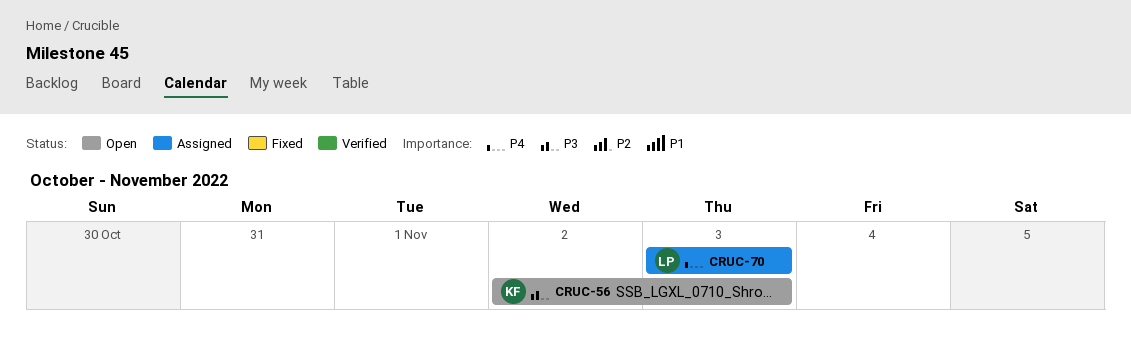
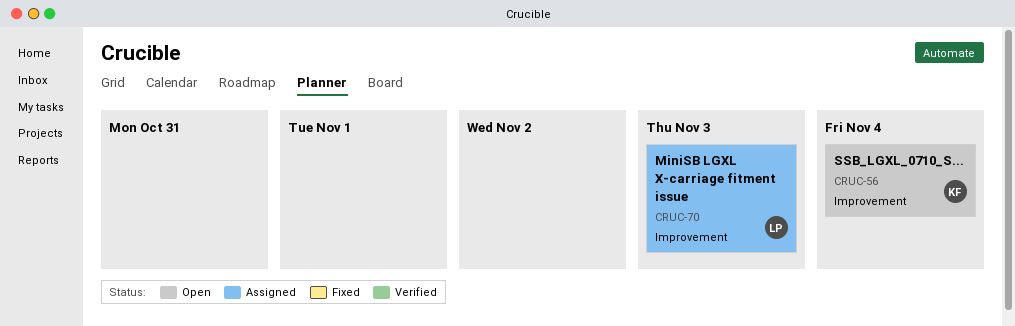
CRUC-56, due: Nov 3 -> Nov 4

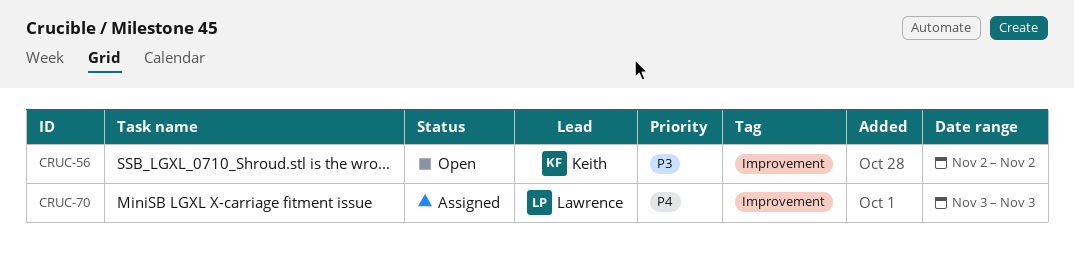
CRUC-56, due: Nov 4 -> Nov 2

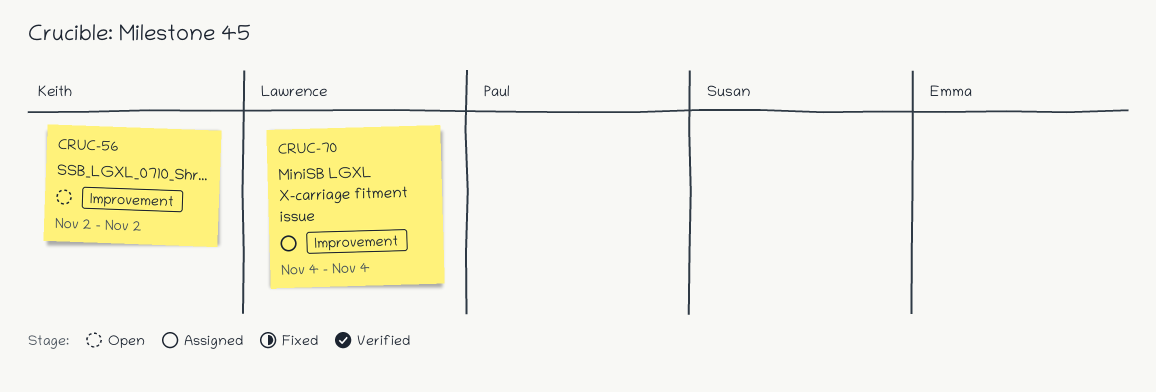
CRUC-70, start: Nov 3 -> Nov 4
CRUC-70, due: Nov 3 -> Nov 4

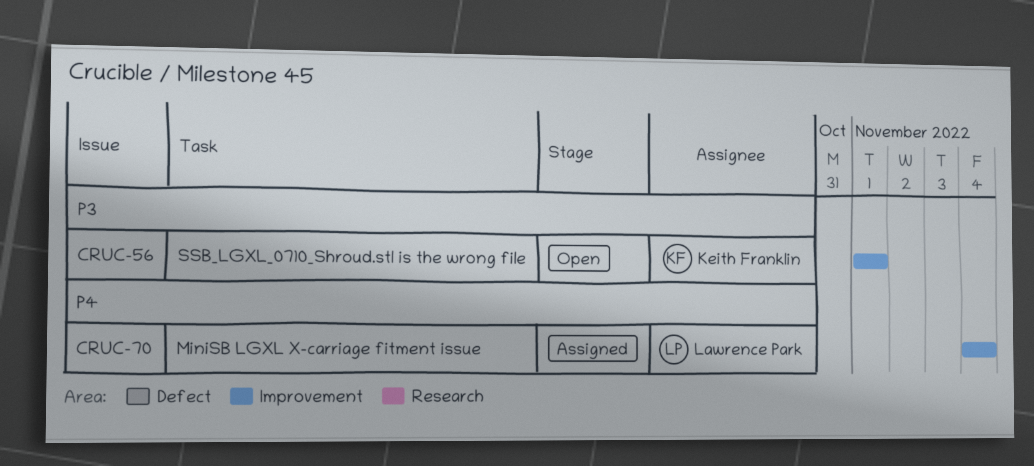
CRUC-56, start: Nov 2 -> Nov 1
CRUC-56, due: Nov 2 -> Nov 1

